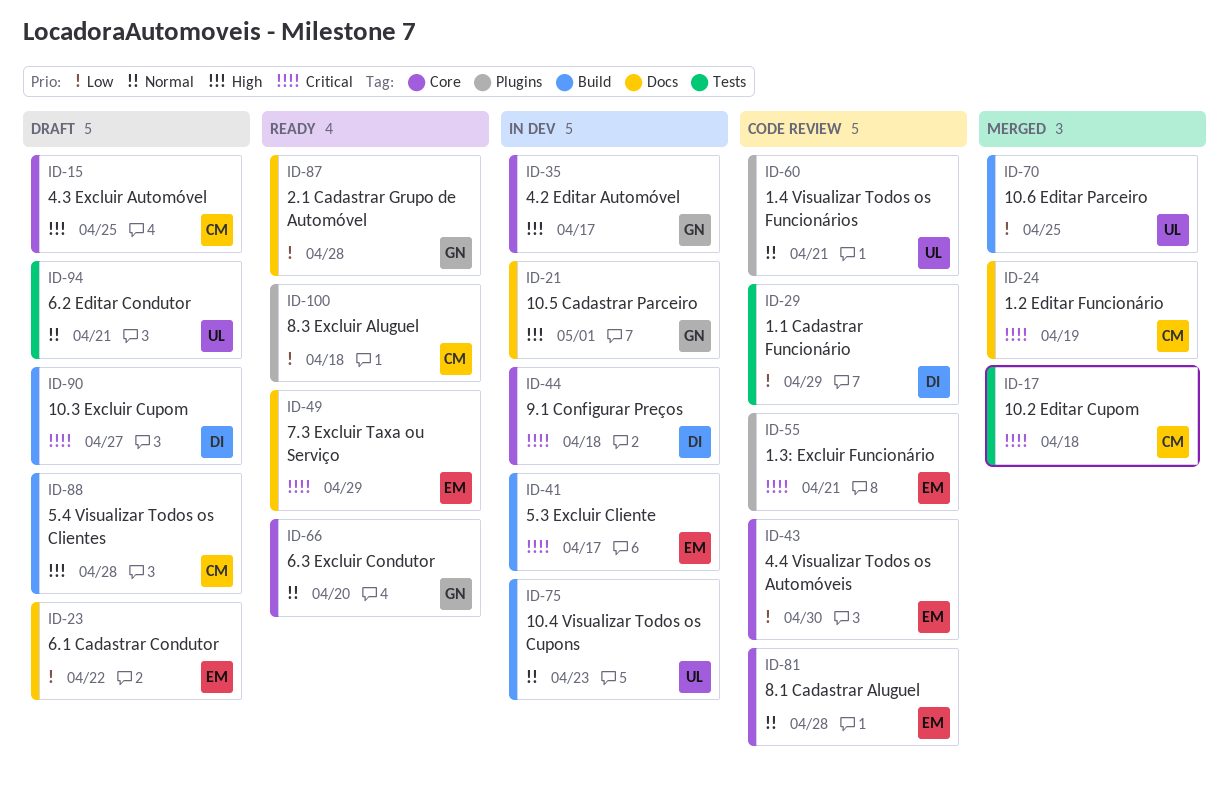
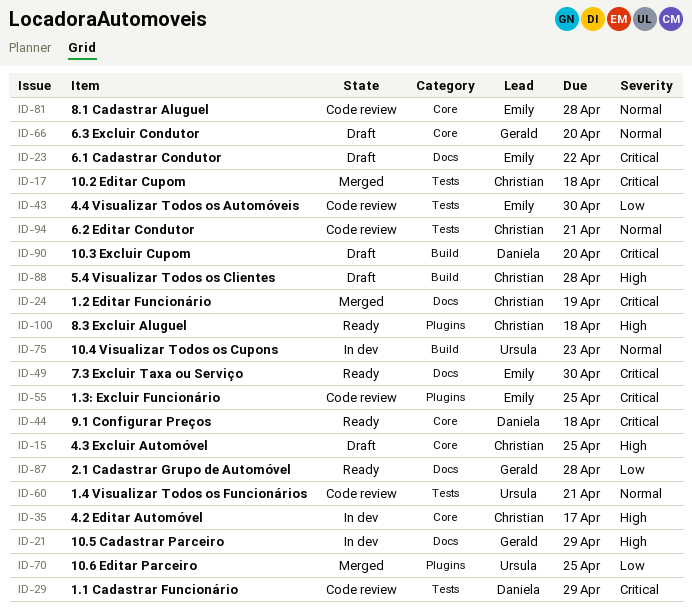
ID-21, due: May 1 -> Apr 29
ID-23, priority: Low -> Critical
ID-29, priority: Low -> Critical
ID-35, owner: Gerald -> Christian
ID-41: present -> none
ID-43, label: Core -> Tests
ID-44, status: In dev -> Ready
ID-49, due: Apr 29 -> Apr 30
ID-55, due: Apr 21 -> Apr 25
ID-60, label: Plugins -> Tests
ID-66, status: Ready -> Draft
ID-70, label: Build -> Plugins
ID-90, due: Apr 27 -> Apr 20
ID-94, status: Draft -> Code review
ID-94, owner: Ursula -> Christian
ID-100, priority: Low -> High

